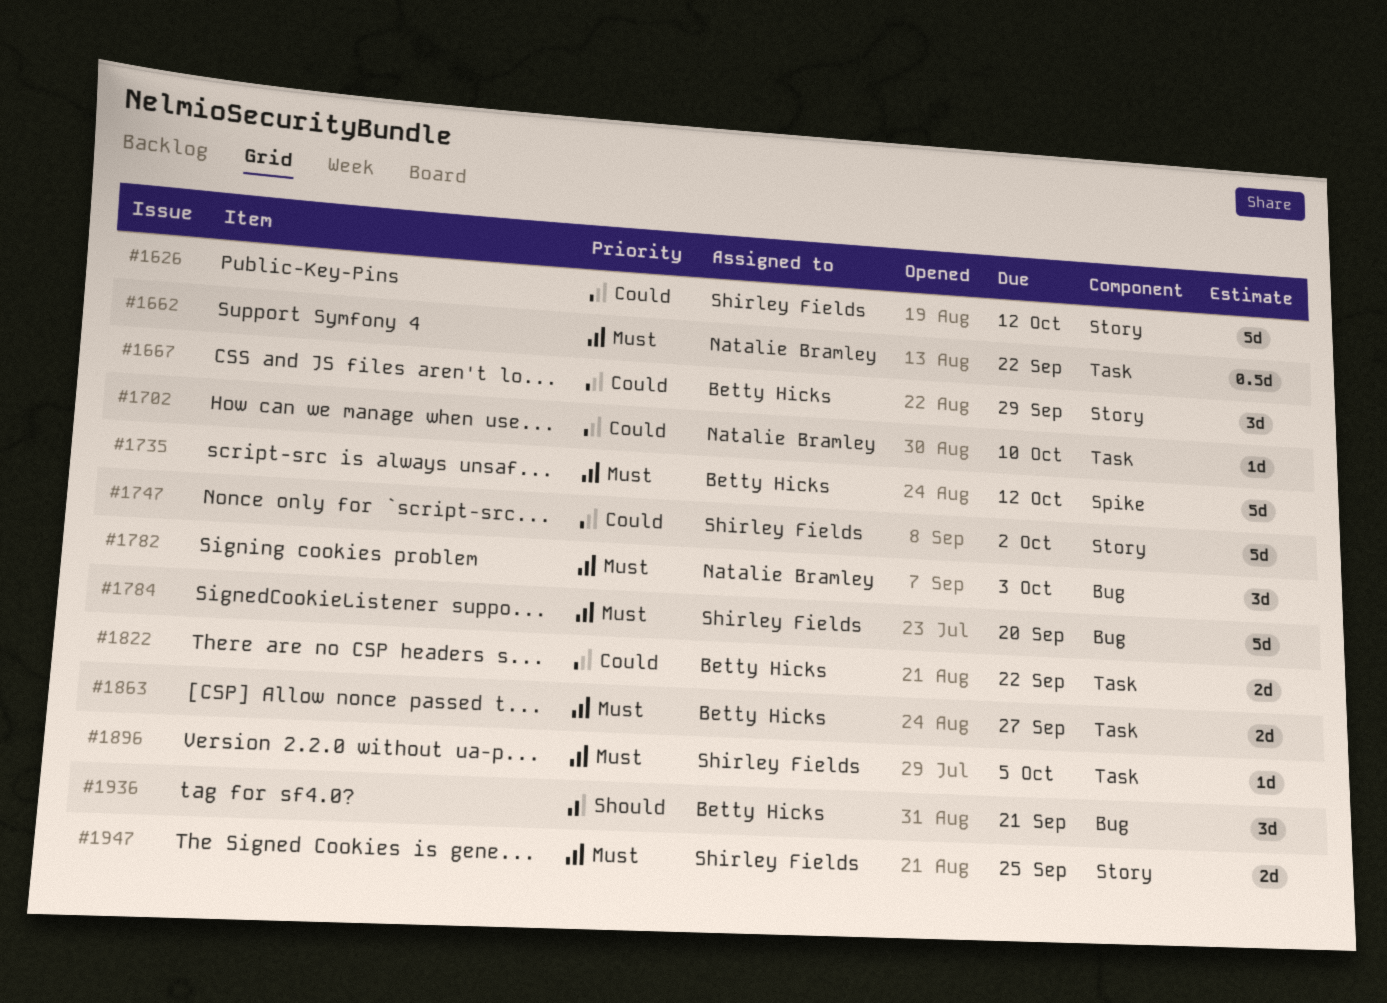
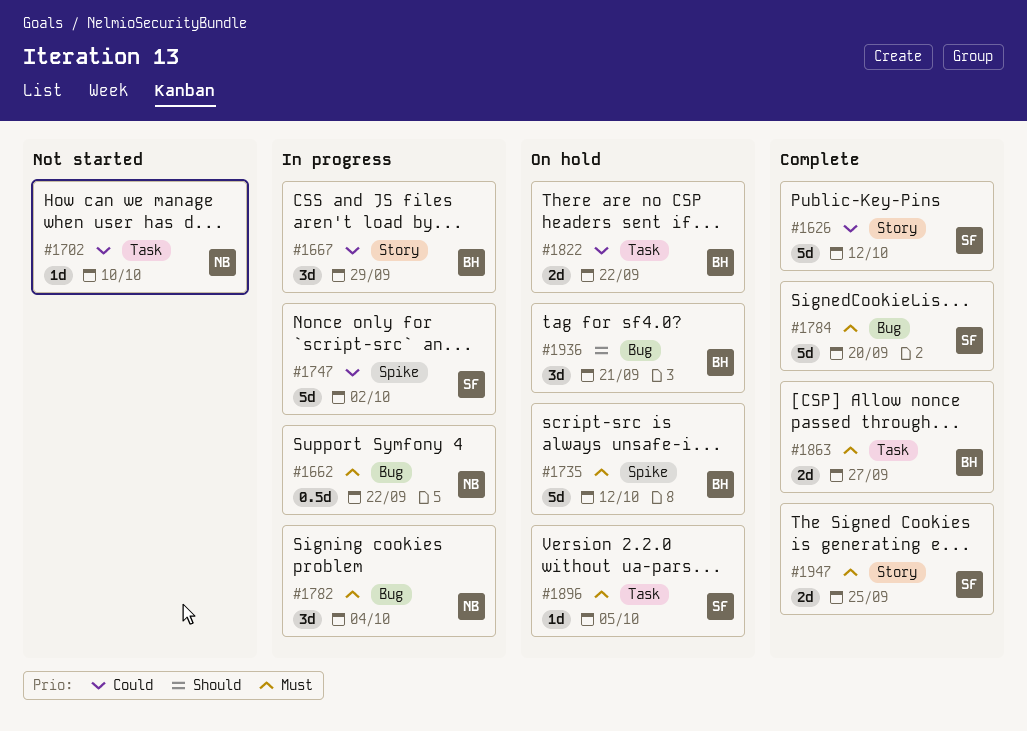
#1662, label: Task -> Bug
#1747, label: Story -> Spike
#1782, due: Oct 3 -> Oct 4

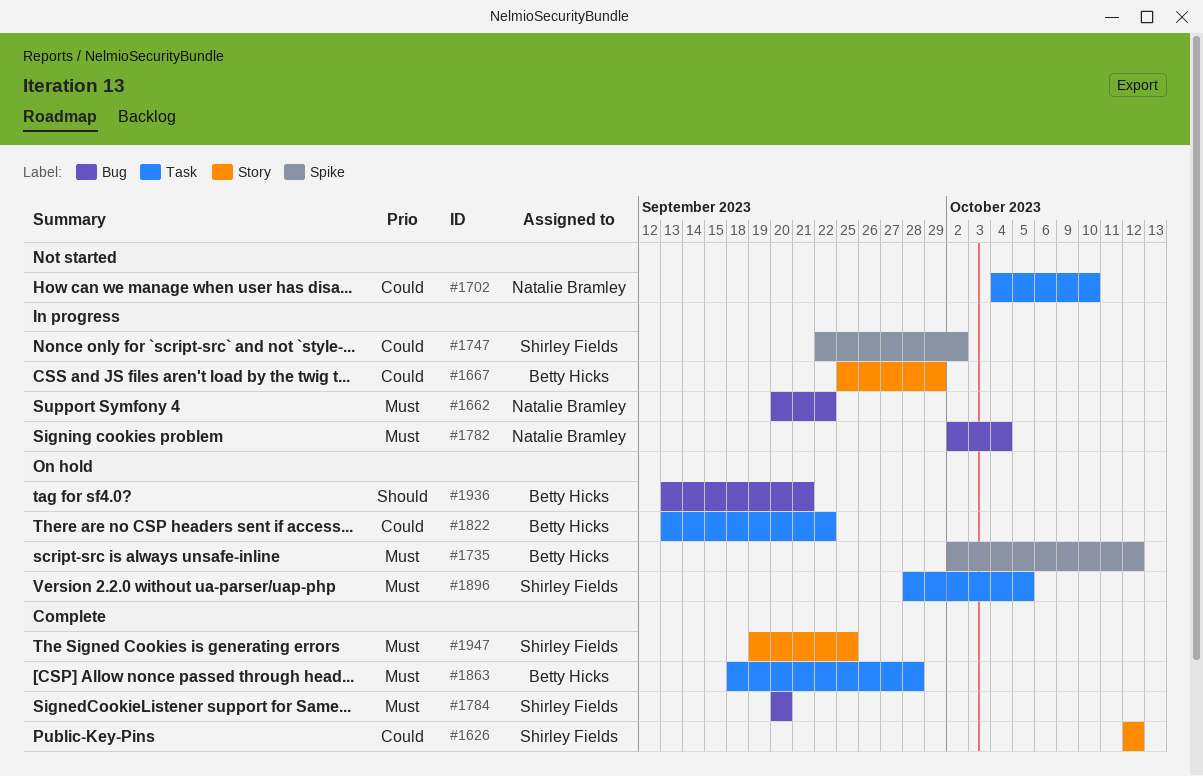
#1863, due: Sep 27 -> Sep 28

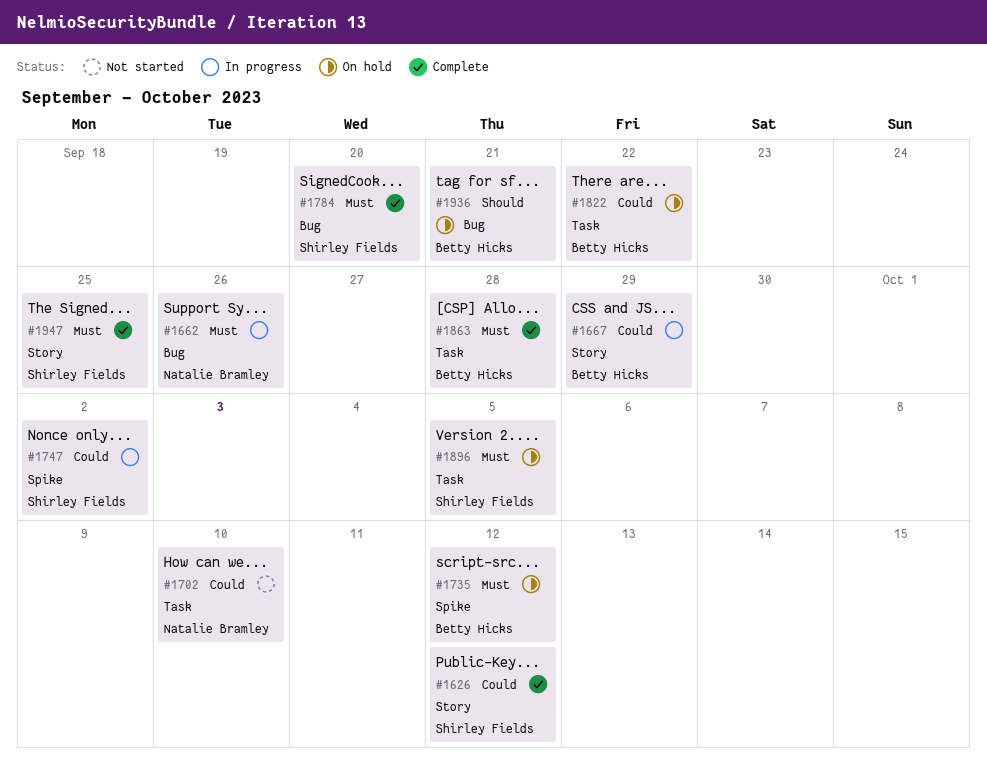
#1662, due: Sep 22 -> Sep 26
#1782: present -> none

